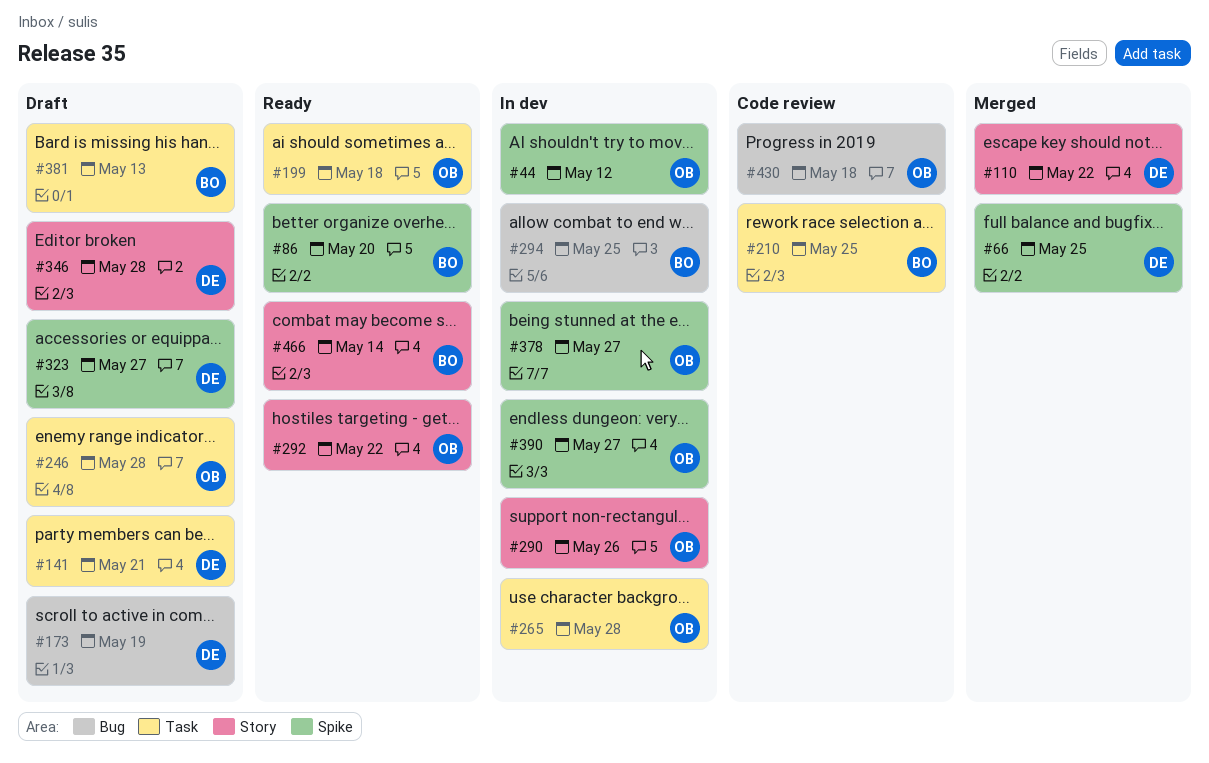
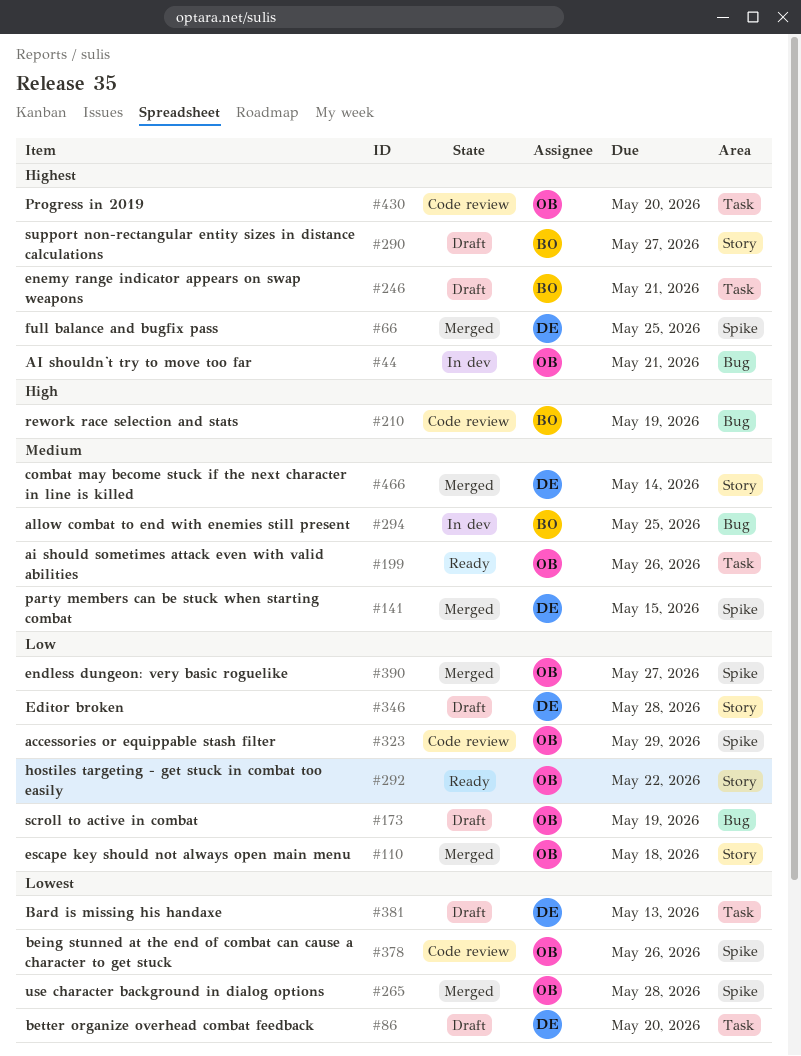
#44, label: Spike -> Bug
#44, due: May 12 -> May 21
#86, status: Ready -> Draft
#86, owner: BO -> DE
#86, label: Spike -> Task
#110, owner: DE -> OB
#110, due: May 22 -> May 18
#141, status: Draft -> Merged
#141, label: Task -> Spike
#141, due: May 21 -> May 15
#173, owner: DE -> OB
#199, due: May 18 -> May 26
#210, label: Task -> Bug
#210, due: May 25 -> May 19
#246, owner: OB -> BO
#246, due: May 28 -> May 21
#265, status: In dev -> Merged
#265, label: Task -> Spike
#290, status: In dev -> Draft
#290, owner: OB -> BO
#290, due: May 26 -> May 27
#323, status: Draft -> Code review
#323, owner: DE -> OB
#323, due: May 27 -> May 29
#378, status: In dev -> Code review
#378, due: May 27 -> May 26
#381, owner: BO -> DE
#390, status: In dev -> Merged
#430, label: Bug -> Task
#430, due: May 18 -> May 20
#466, status: Ready -> Merged
#466, owner: BO -> DE

